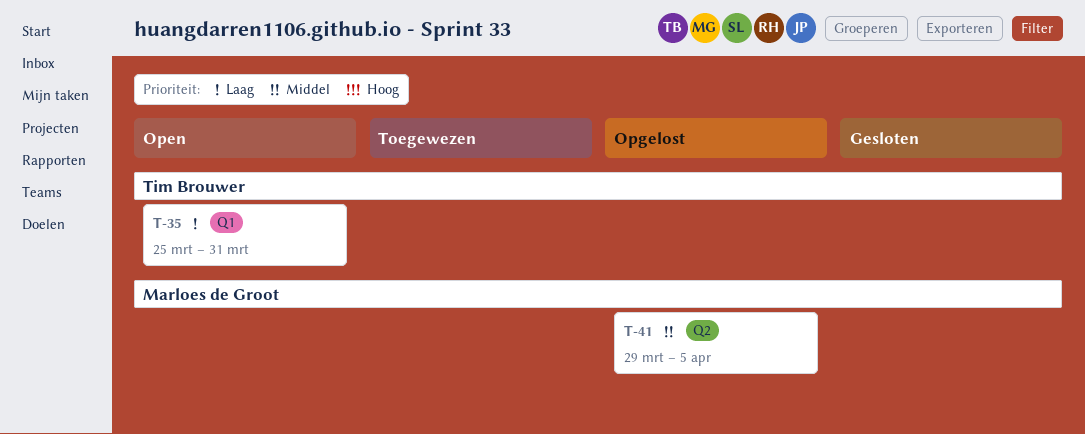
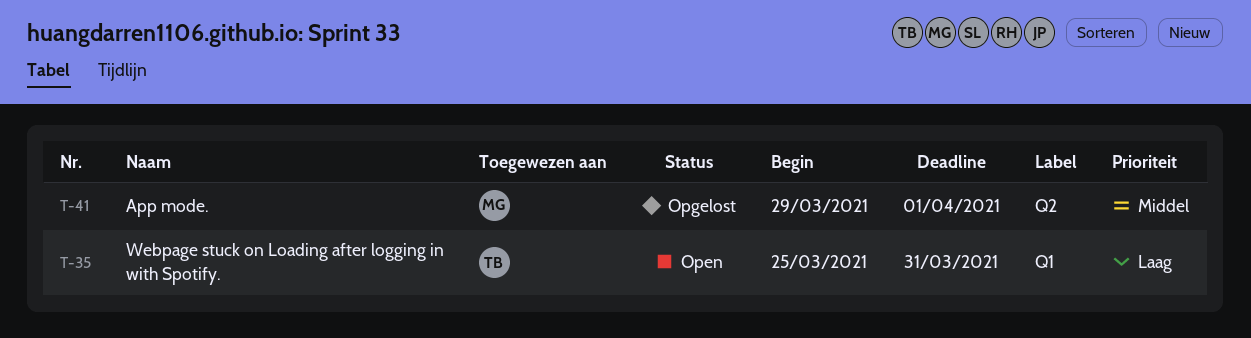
T-41, due: Apr 5 -> Apr 1

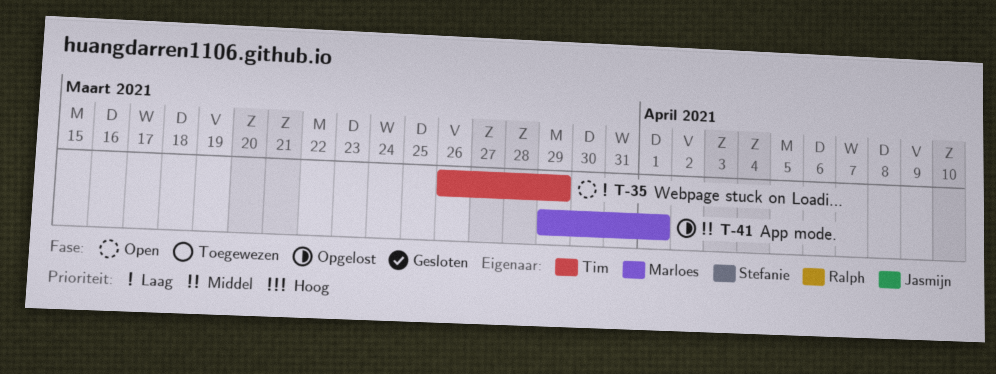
T-35, start: Mar 25 -> Mar 26
T-35, due: Mar 31 -> Mar 29

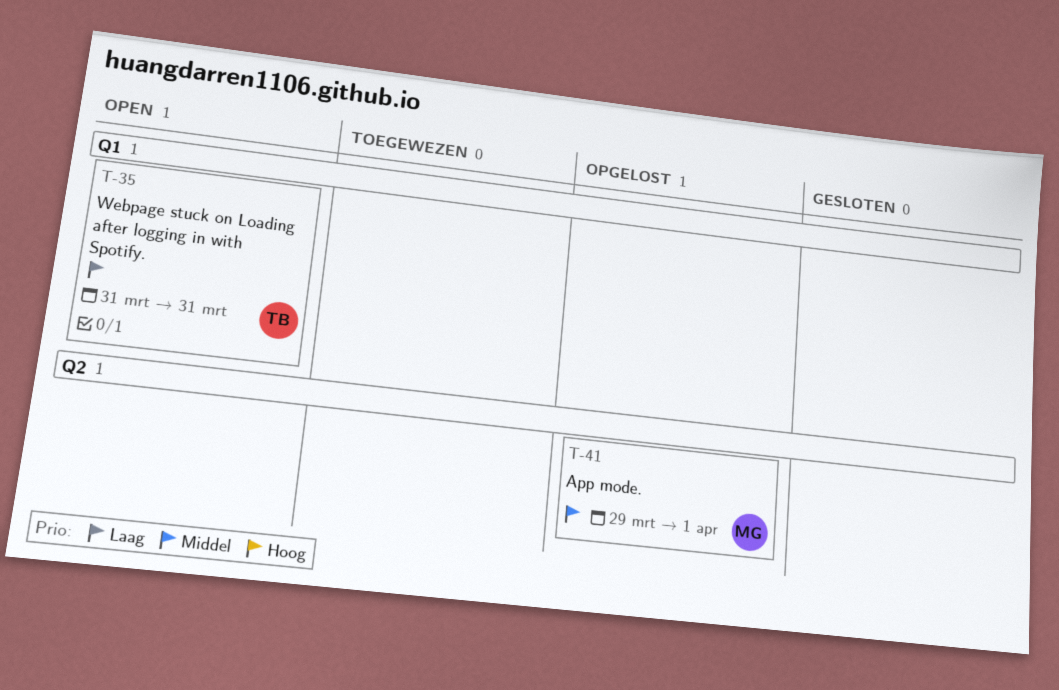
T-35, start: Mar 26 -> Mar 31
T-35, due: Mar 29 -> Mar 31

